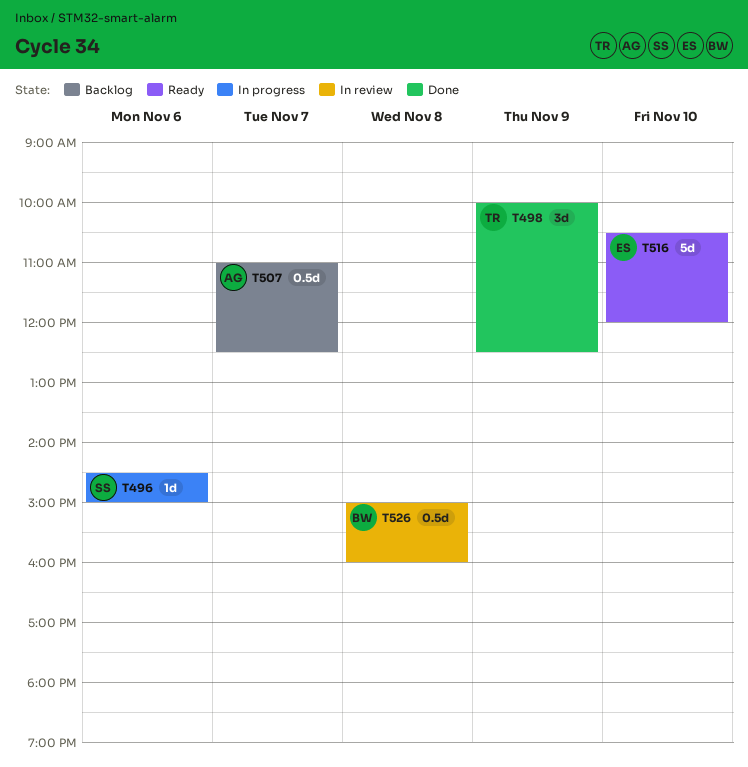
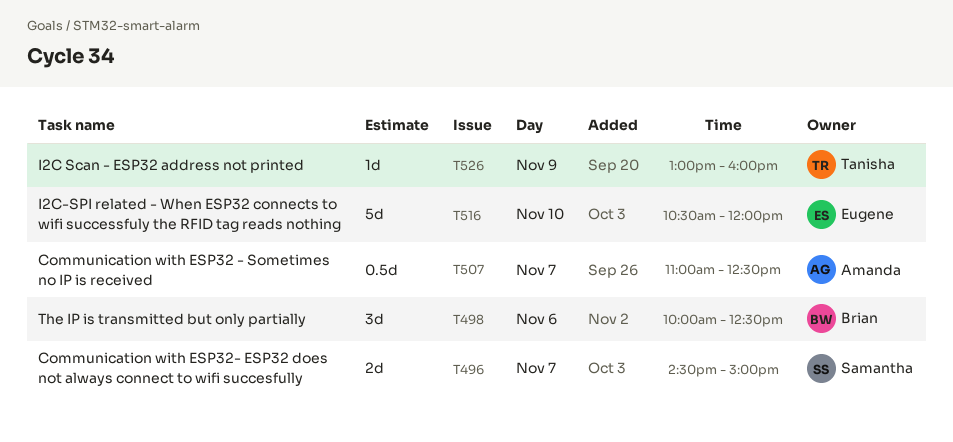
T496, estimate: 1d -> 2d
T496, day: Nov 6 -> Nov 7
T498, owner: Tanisha -> Brian
T498, day: Nov 9 -> Nov 6
T526, owner: Brian -> Tanisha
T526, estimate: 0.5d -> 1d
T526, day: Nov 8 -> Nov 9
T526, begins: 15:00 -> 13:00

